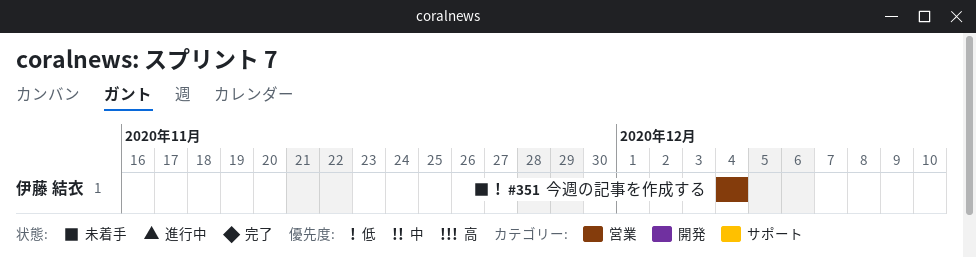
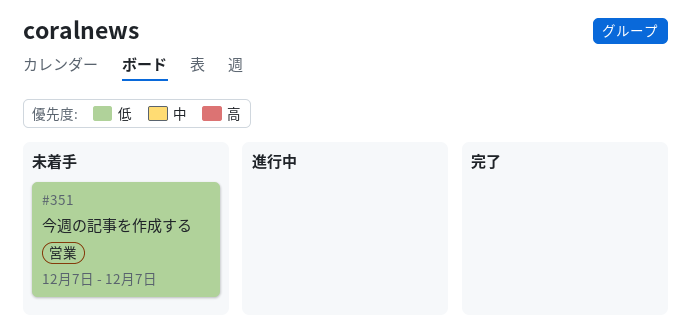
#351, start: Dec 4 -> Dec 7
#351, due: Dec 4 -> Dec 7

